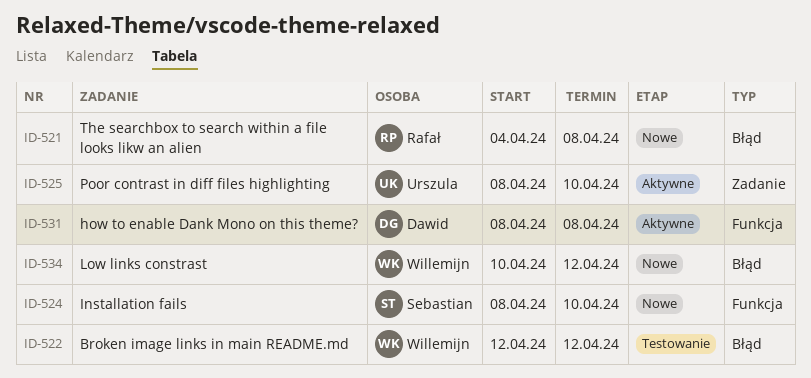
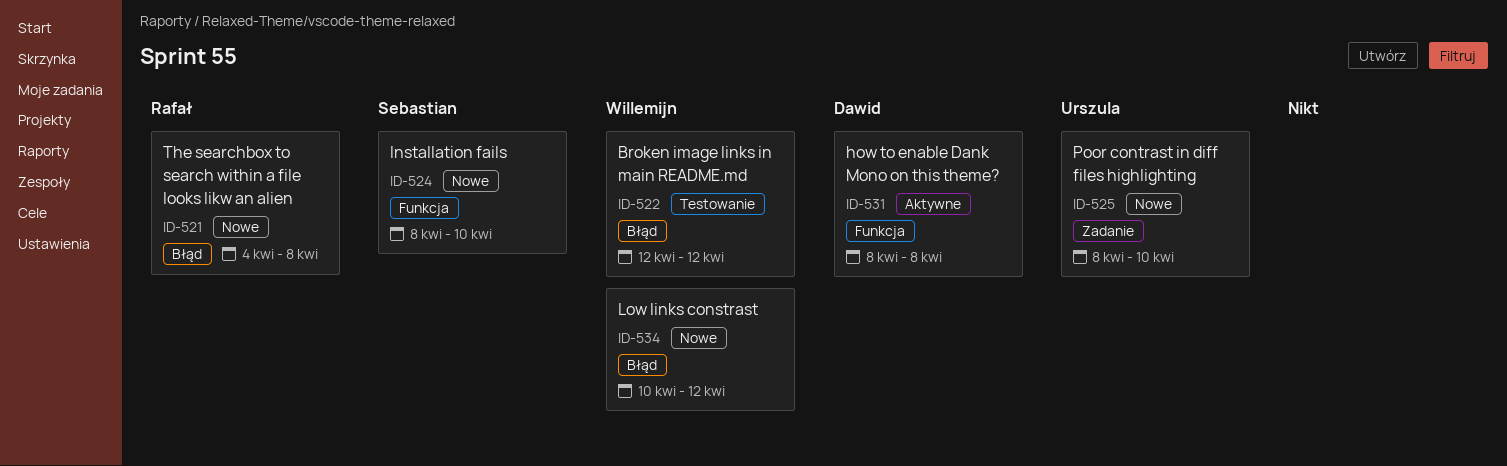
ID-525, status: Aktywne -> Nowe

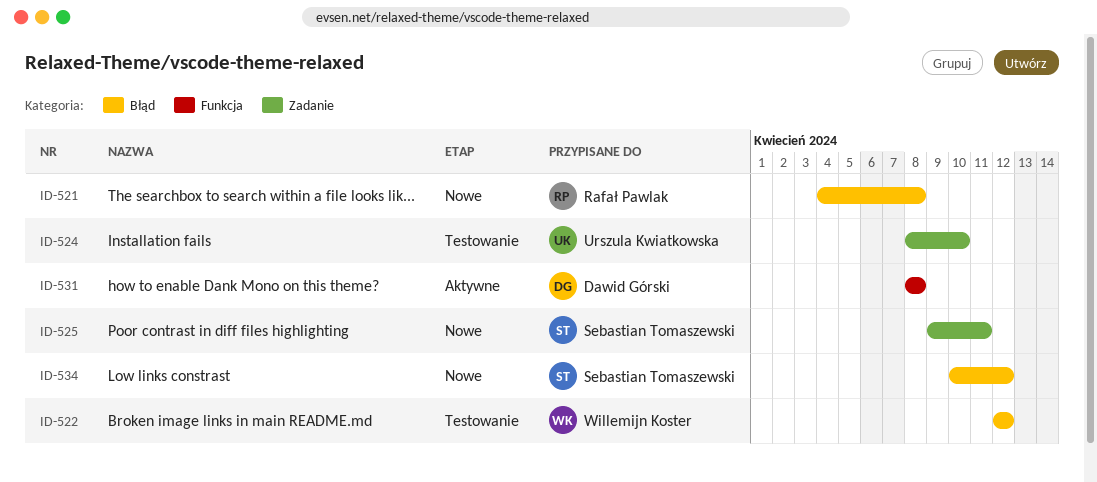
ID-524, status: Nowe -> Testowanie
ID-524, owner: Sebastian Tomaszewski -> Urszula Kwiatkowska
ID-524, label: Funkcja -> Zadanie
ID-525, owner: Urszula Kwiatkowska -> Sebastian Tomaszewski
ID-525, start: Apr 8 -> Apr 9
ID-525, due: Apr 10 -> Apr 11
ID-534, owner: Willemijn Koster -> Sebastian Tomaszewski

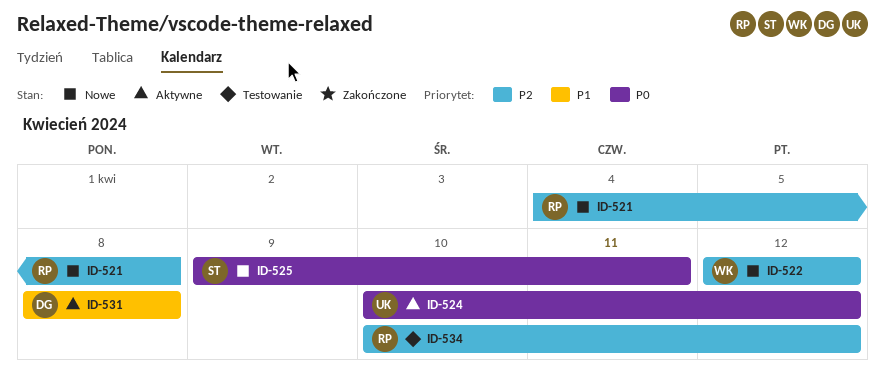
ID-522, status: Testowanie -> Nowe
ID-524, status: Testowanie -> Aktywne
ID-524, start: Apr 8 -> Apr 10
ID-524, due: Apr 10 -> Apr 12
ID-534, status: Nowe -> Testowanie
ID-534, owner: Sebastian Tomaszewski -> Rafał Pawlak

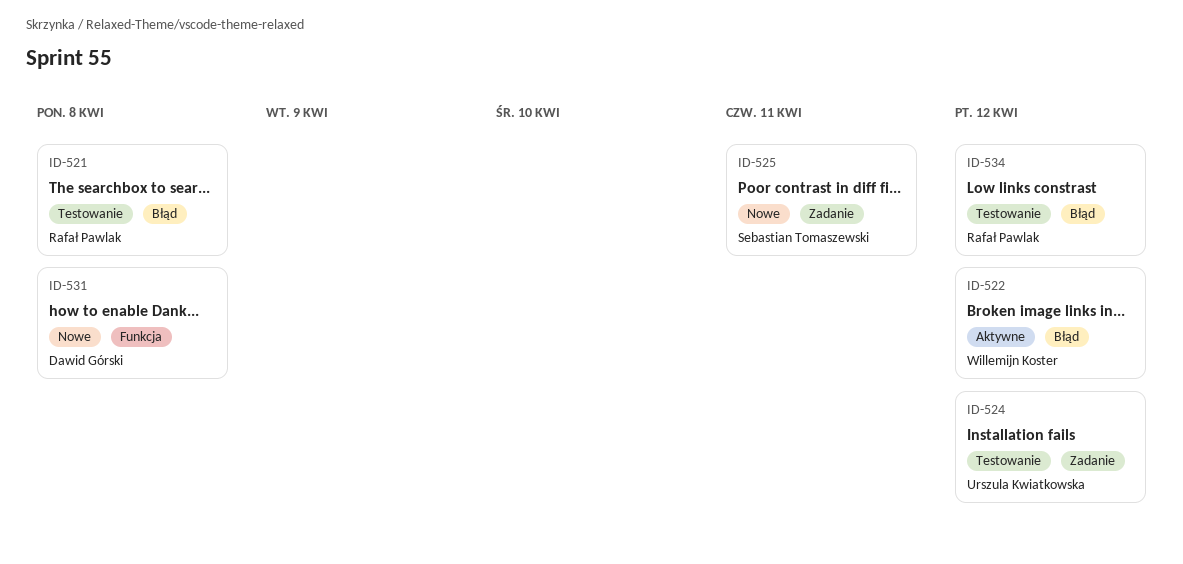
ID-521, status: Nowe -> Testowanie
ID-522, status: Nowe -> Aktywne
ID-524, status: Aktywne -> Testowanie
ID-531, status: Aktywne -> Nowe

